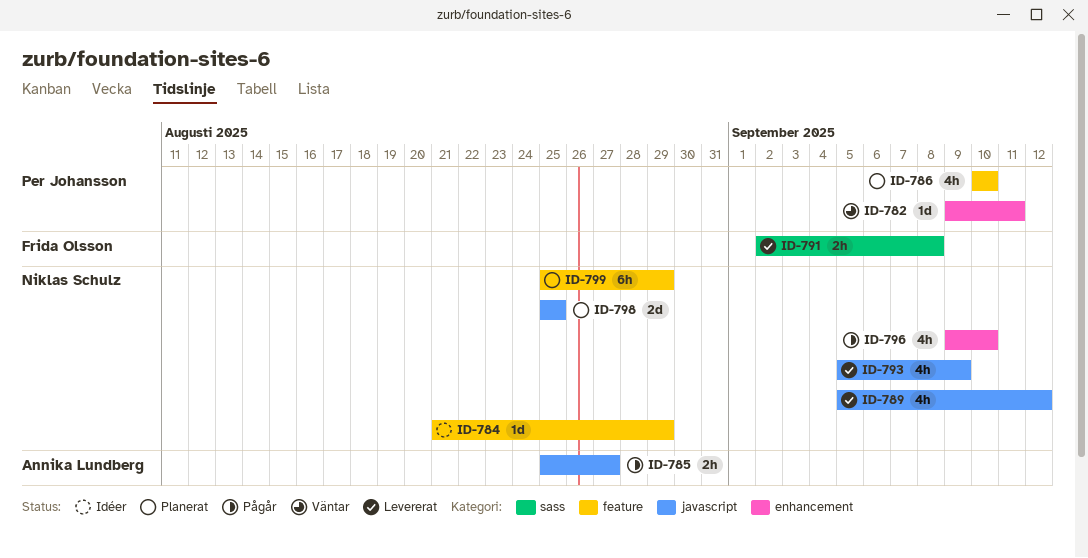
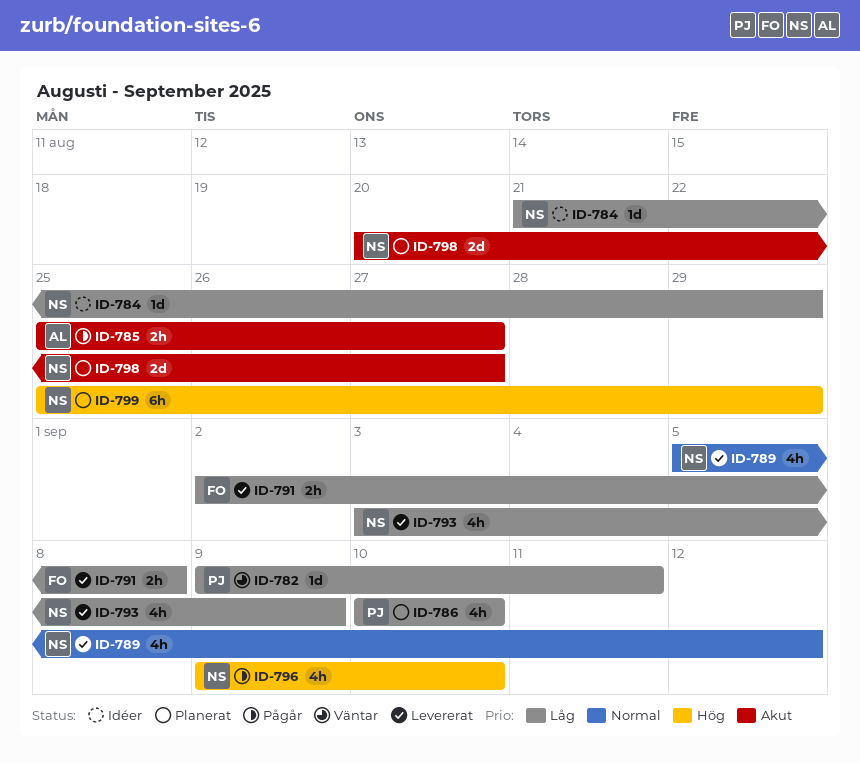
ID-793, start: Sep 5 -> Sep 3
ID-798, start: Aug 25 -> Aug 20
ID-798, due: Aug 25 -> Aug 27

